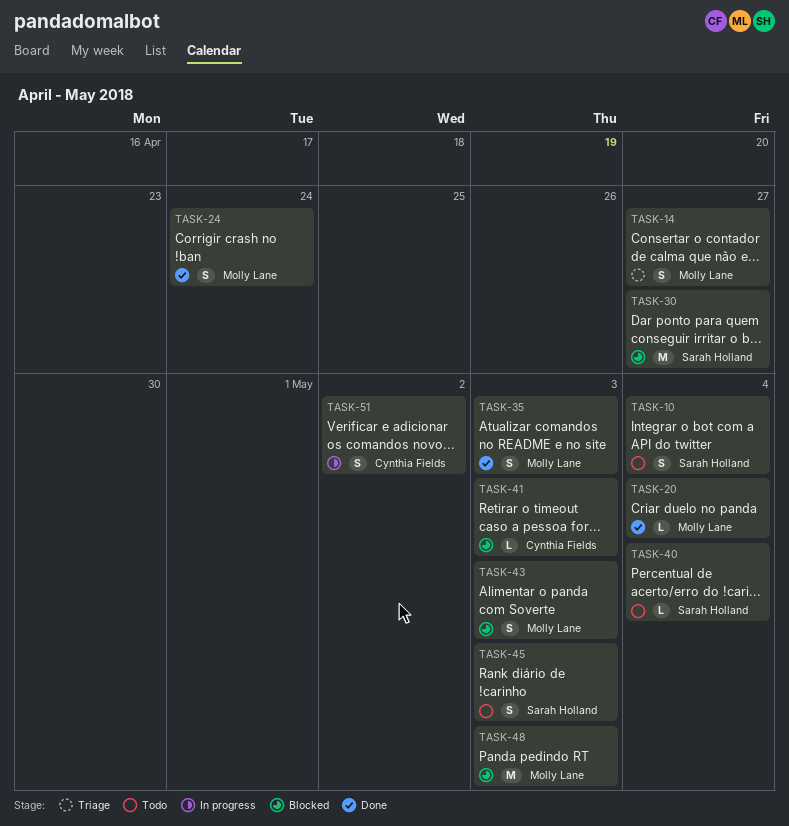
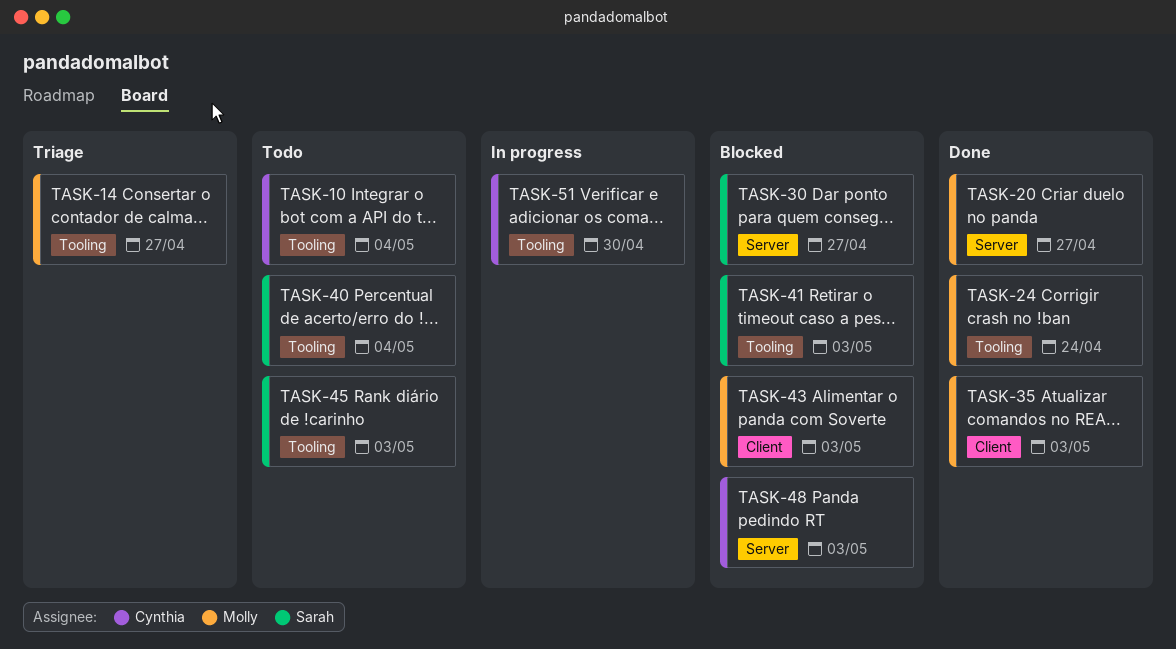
TASK-10, owner: Sarah Holland -> Cynthia Fields
TASK-20, due: May 4 -> Apr 27
TASK-41, owner: Cynthia Fields -> Sarah Holland
TASK-48, owner: Molly Lane -> Cynthia Fields
TASK-51, due: May 2 -> Apr 30

